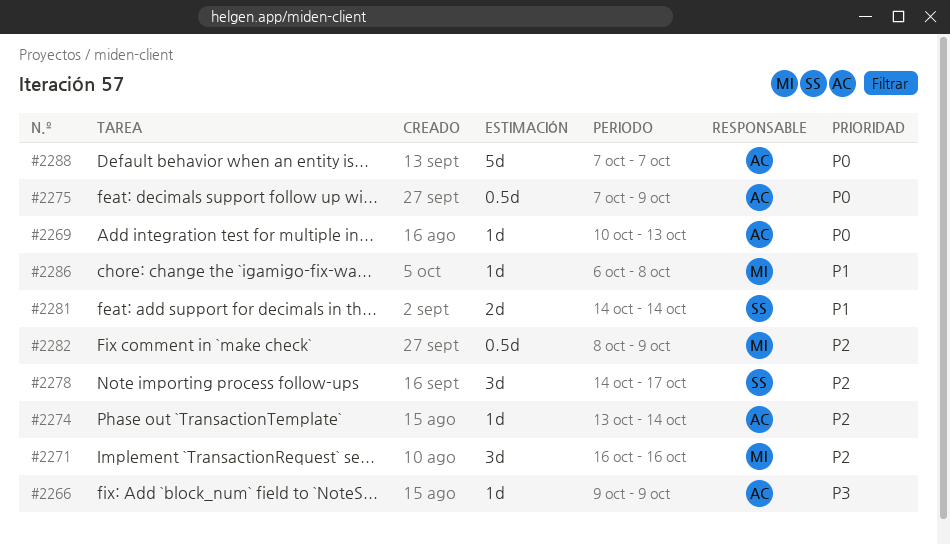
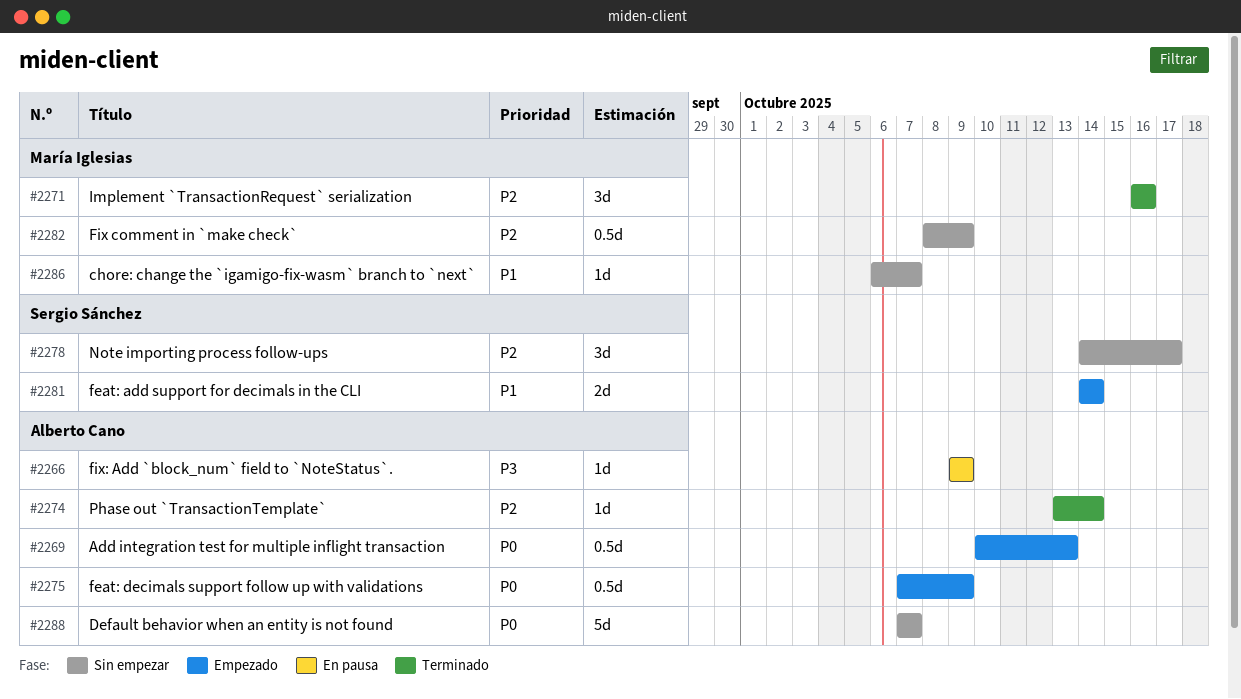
#2269, estimate: 1d -> 0.5d
#2286, due: Oct 8 -> Oct 7

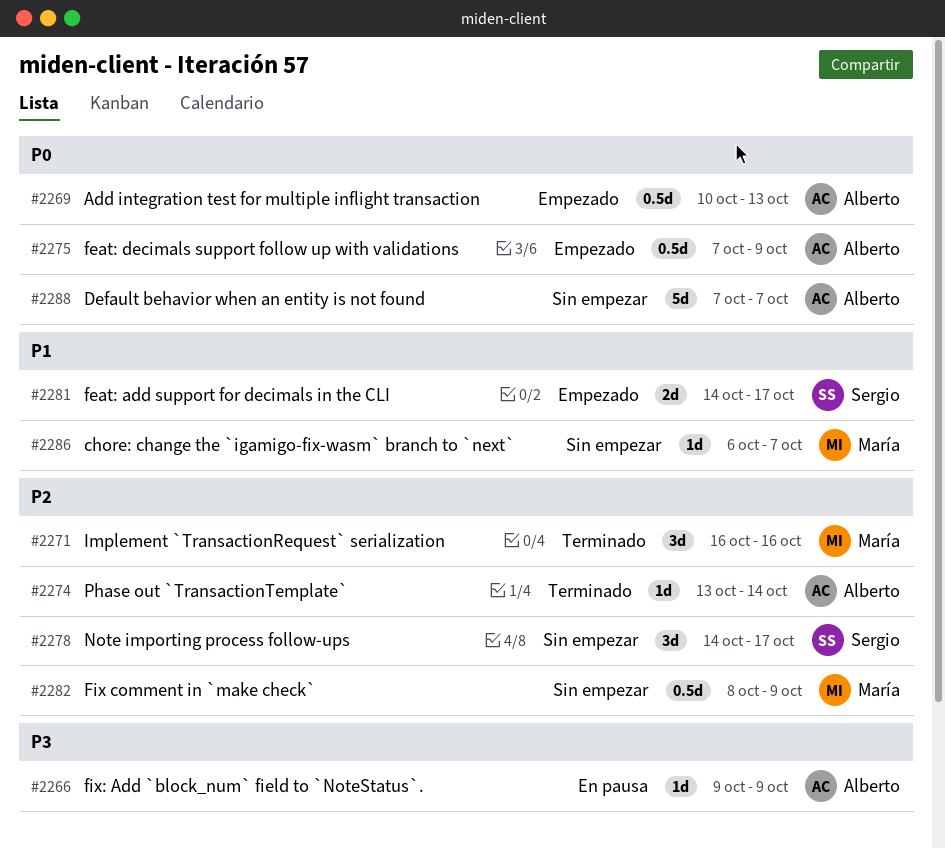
#2281, due: Oct 14 -> Oct 17

